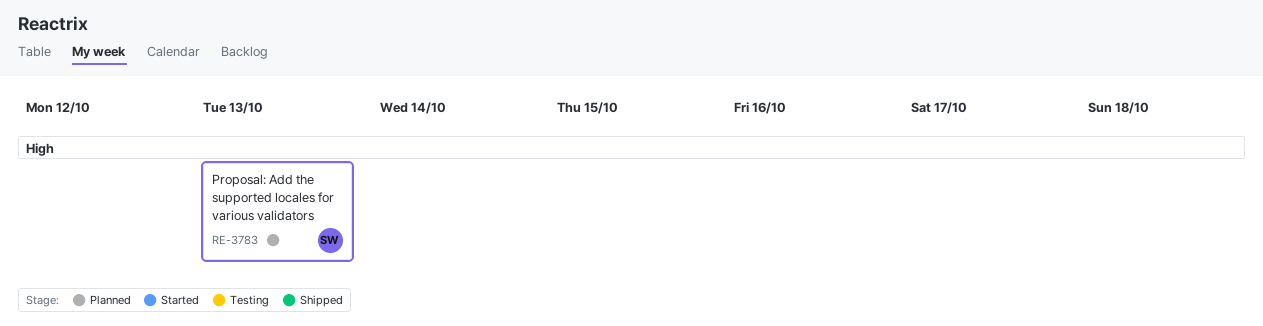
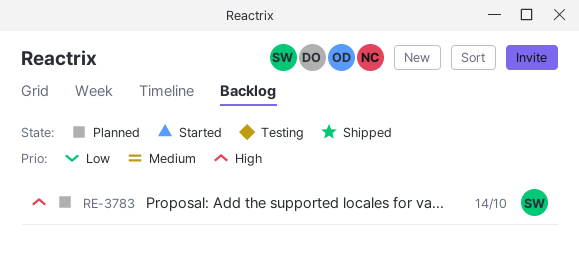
RE-3783, due: Oct 13 -> Oct 14

